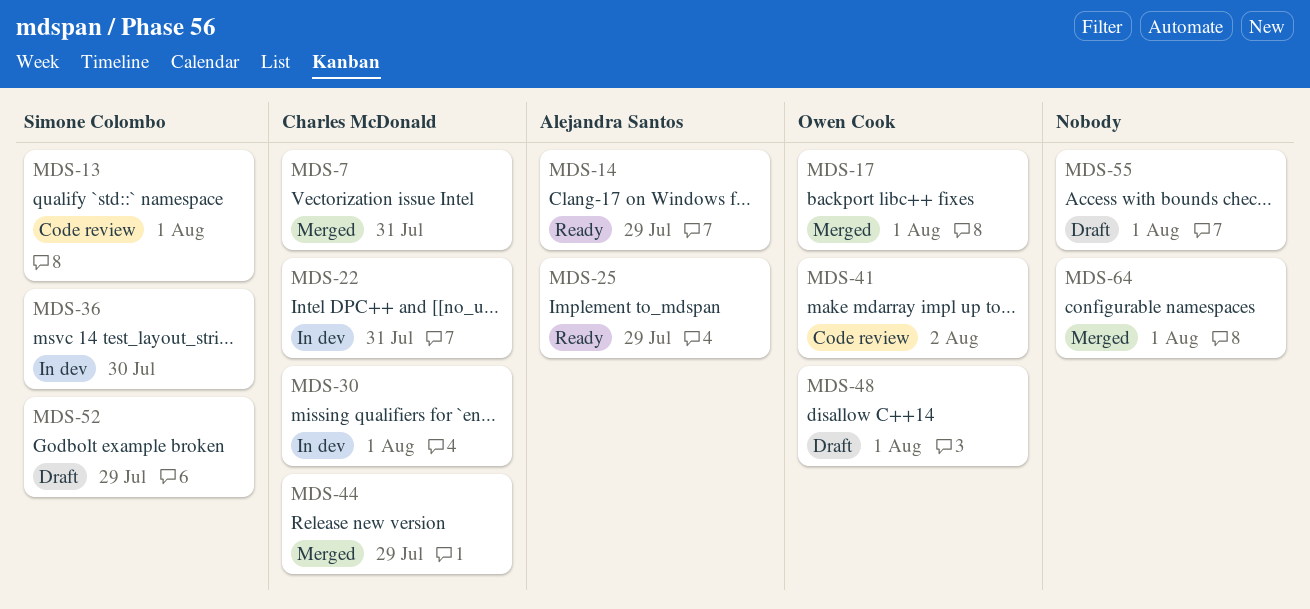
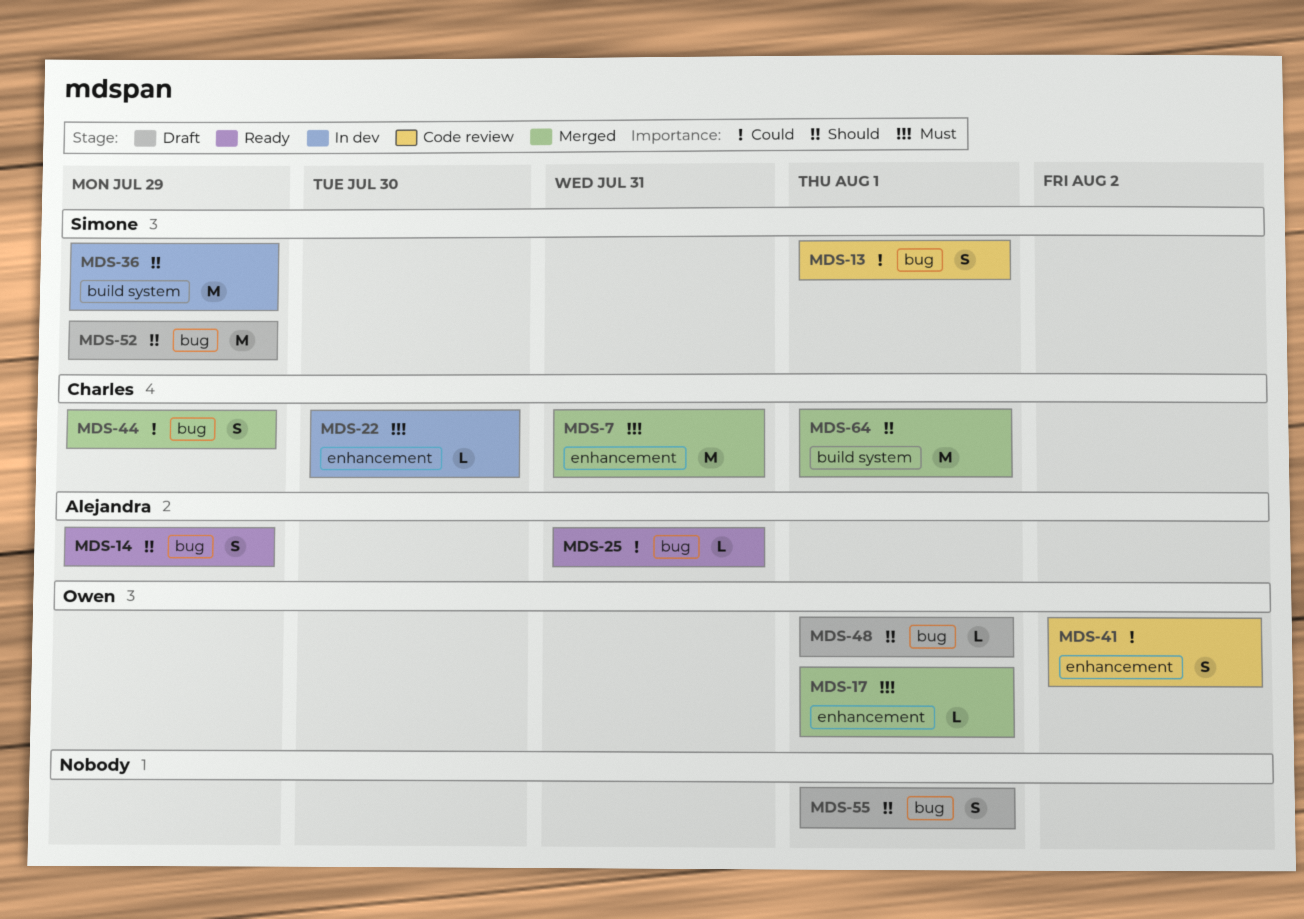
MDS-22, due: Jul 31 -> Jul 30
MDS-25, due: Jul 29 -> Jul 31
MDS-30: present -> none
MDS-36, due: Jul 30 -> Jul 29
MDS-64, owner: none -> Charles McDonald

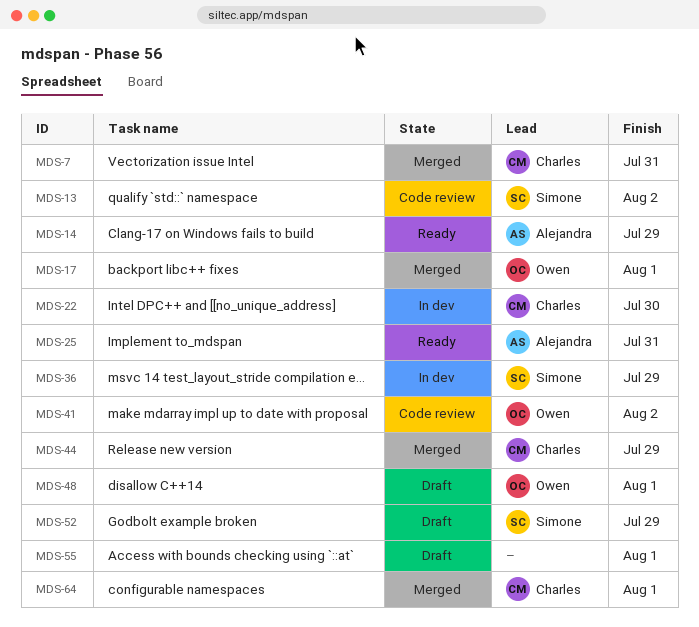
MDS-13, due: Aug 1 -> Aug 2

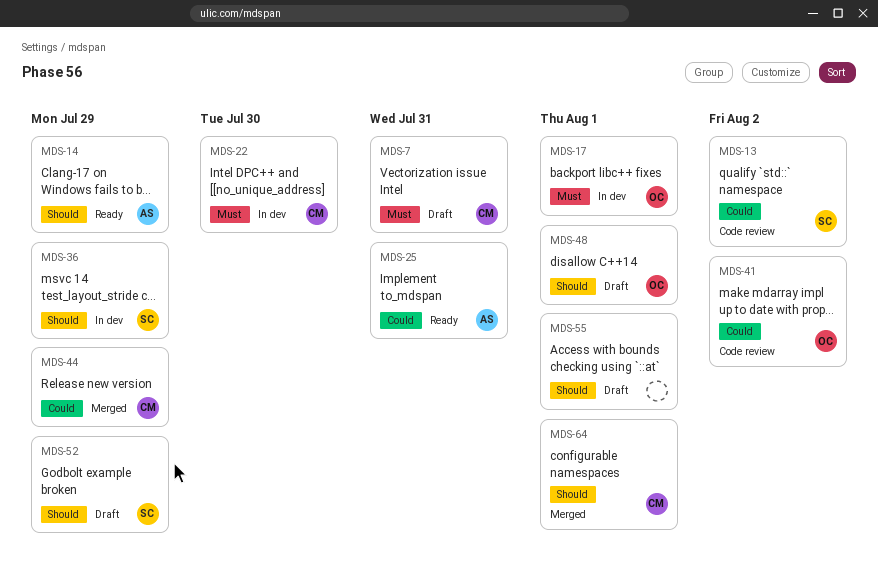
MDS-7, status: Merged -> Draft
MDS-17, status: Merged -> In dev

